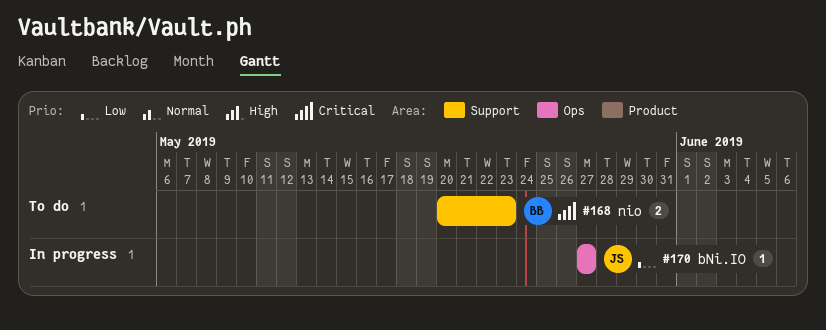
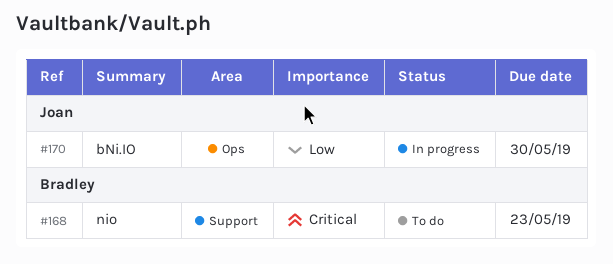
#170, due: May 27 -> May 30

